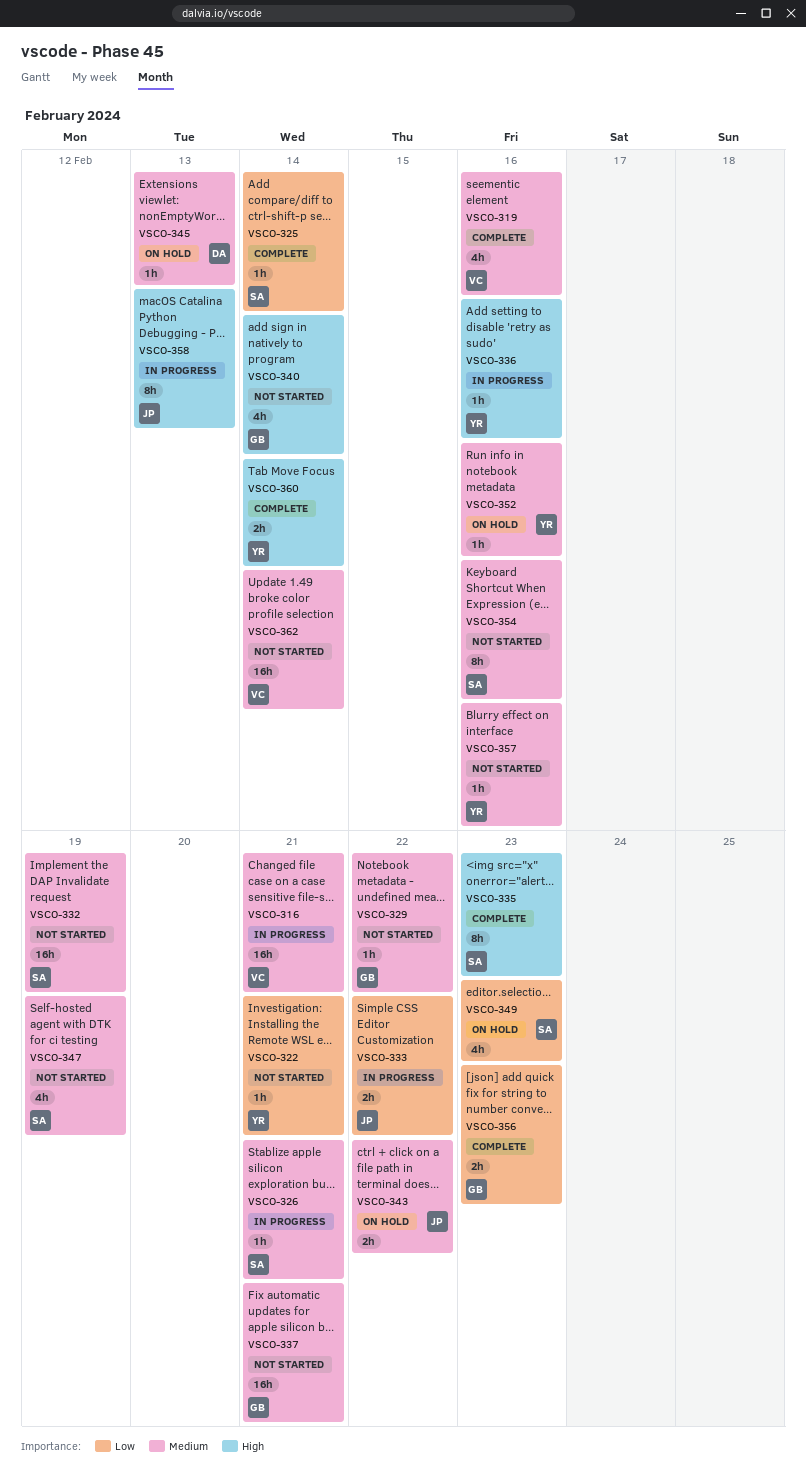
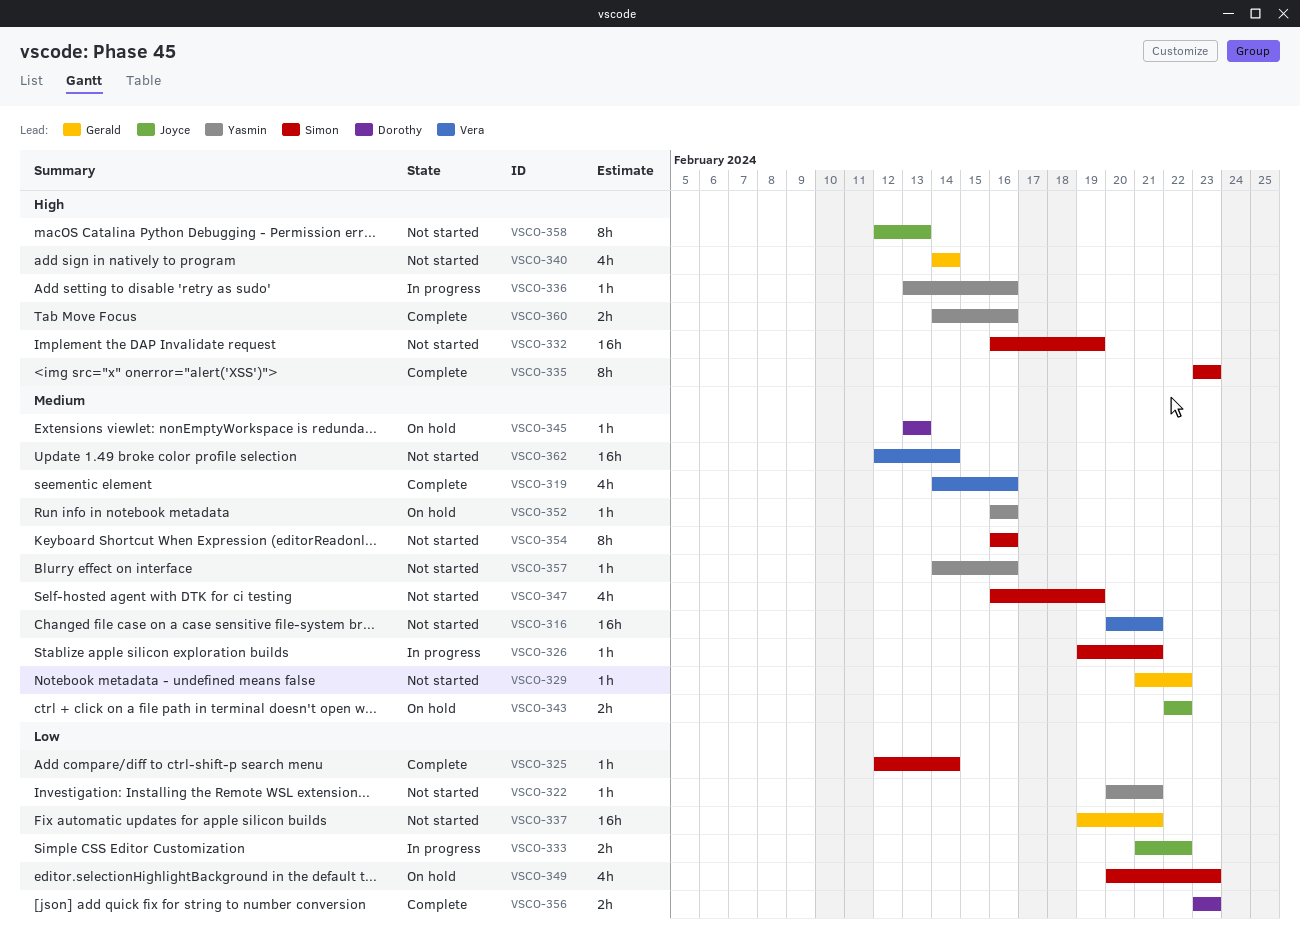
VSCO-316, status: In progress -> Not started
VSCO-332, priority: Medium -> High
VSCO-337, priority: Medium -> Low
VSCO-356, owner: Gerald -> Dorothy
VSCO-358, status: In progress -> Not started
VSCO-360, due: Feb 14 -> Feb 16

